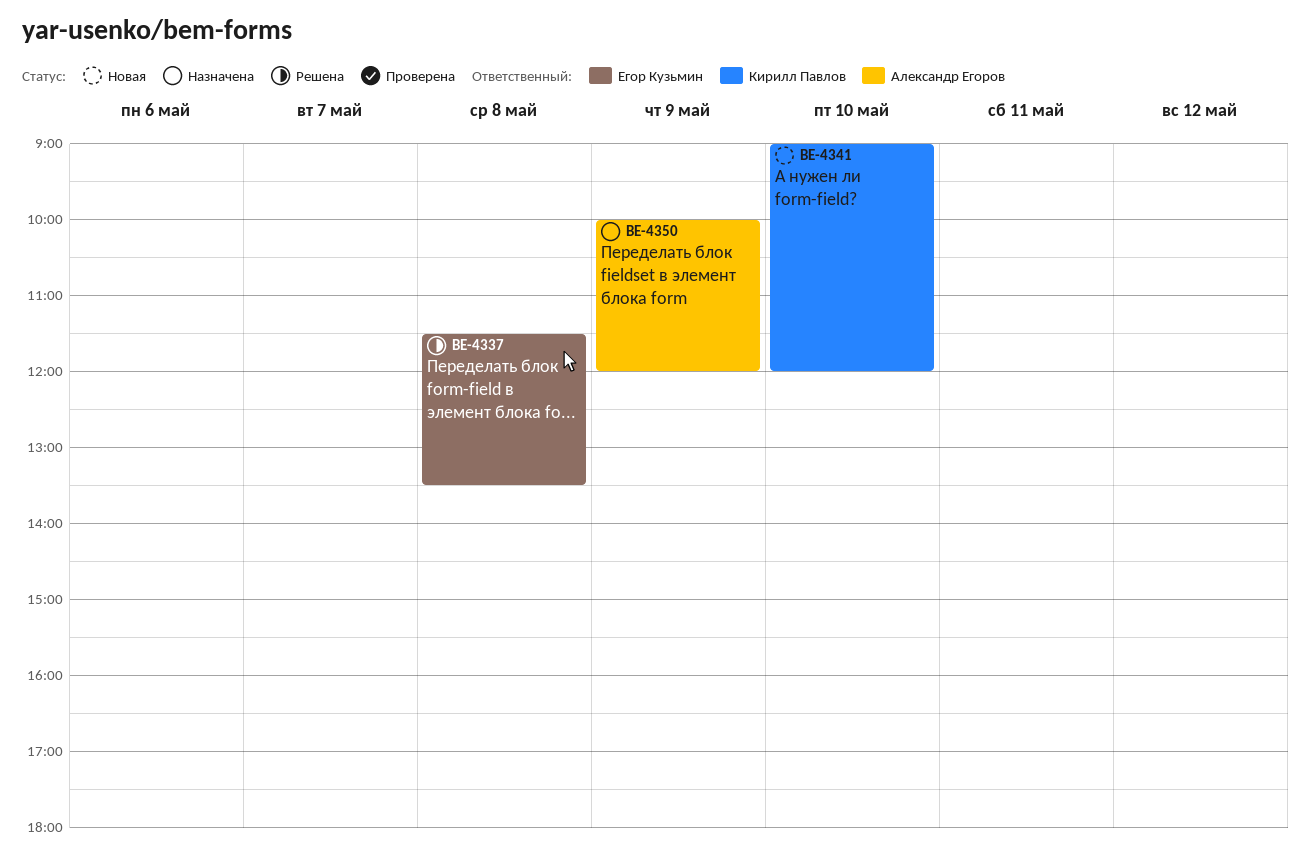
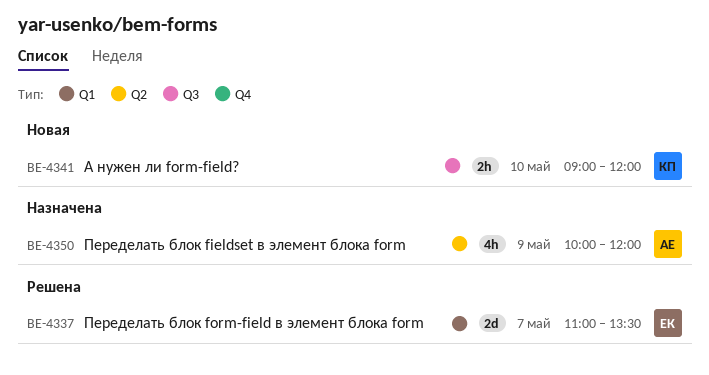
BE-4337, day: May 8 -> May 7
BE-4337, begins: 11:30 -> 11:00

